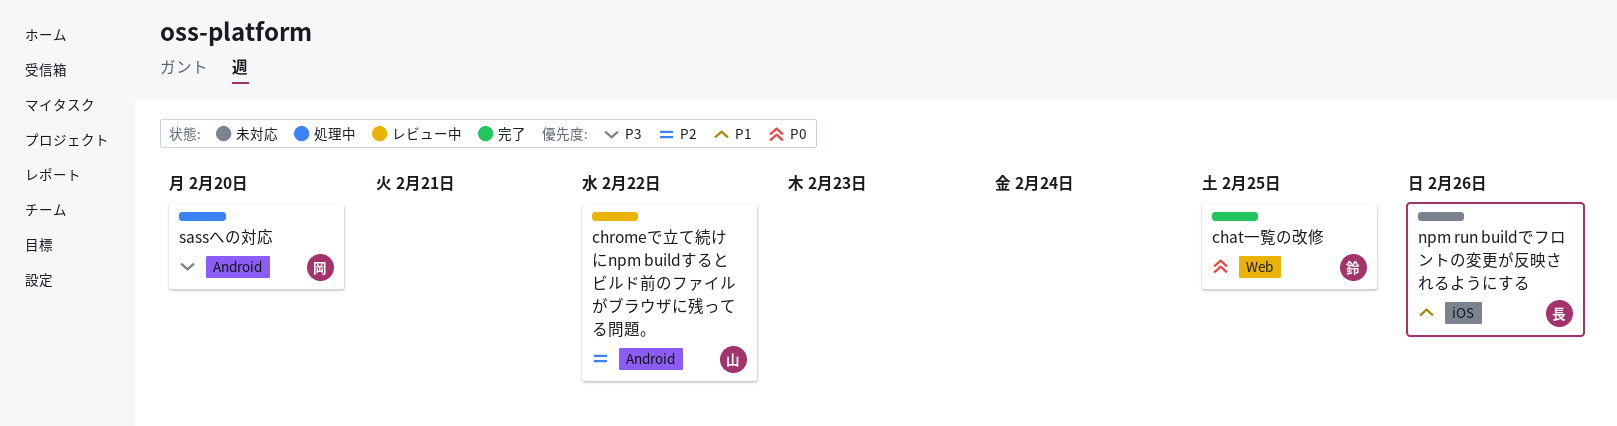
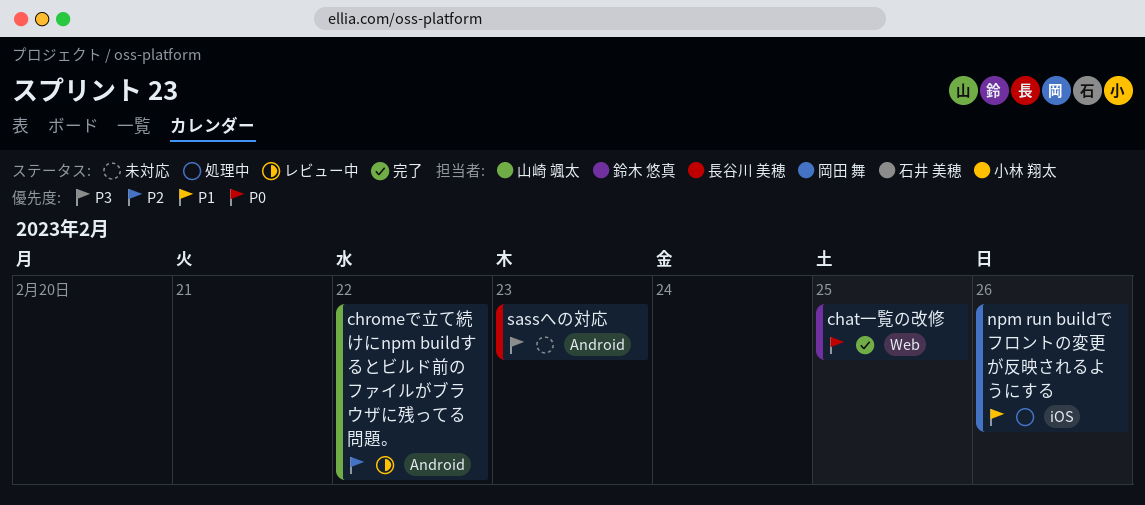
npm run buildでフロントの変更が反映されるようにする, status: 未対応 -> 処理中
npm run buildでフロントの変更が反映されるようにする, owner: 長谷川 美穂 -> 岡田 舞
sassへの対応, status: 処理中 -> 未対応
sassへの対応, owner: 岡田 舞 -> 長谷川 美穂
sassへの対応, due: Feb 20 -> Feb 23

